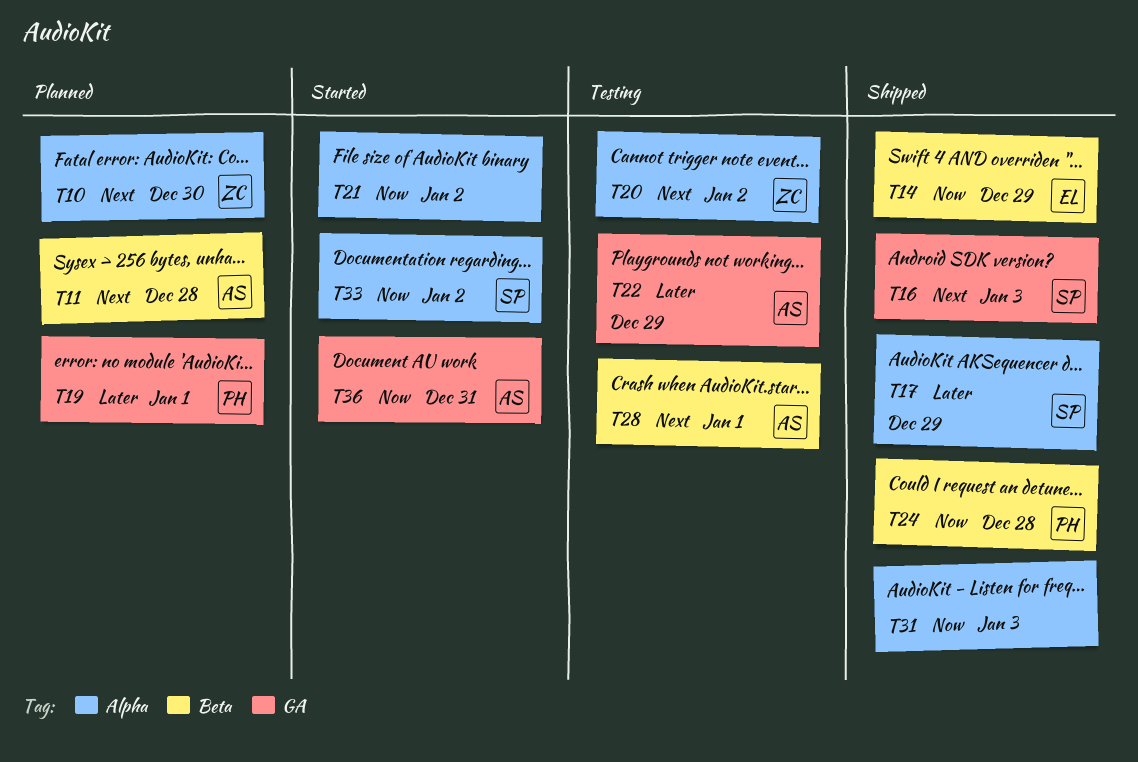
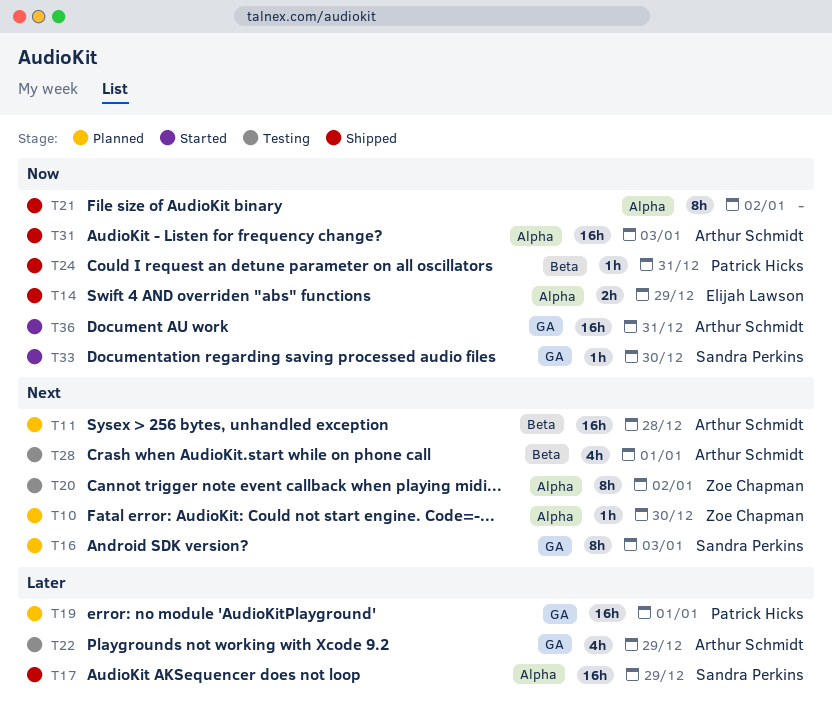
T14, label: Beta -> Alpha
T16, status: Shipped -> Planned
T21, status: Started -> Shipped
T24, due: Dec 28 -> Dec 31
T31, owner: none -> Arthur Schmidt
T33, label: Alpha -> GA
T33, due: Jan 2 -> Dec 30

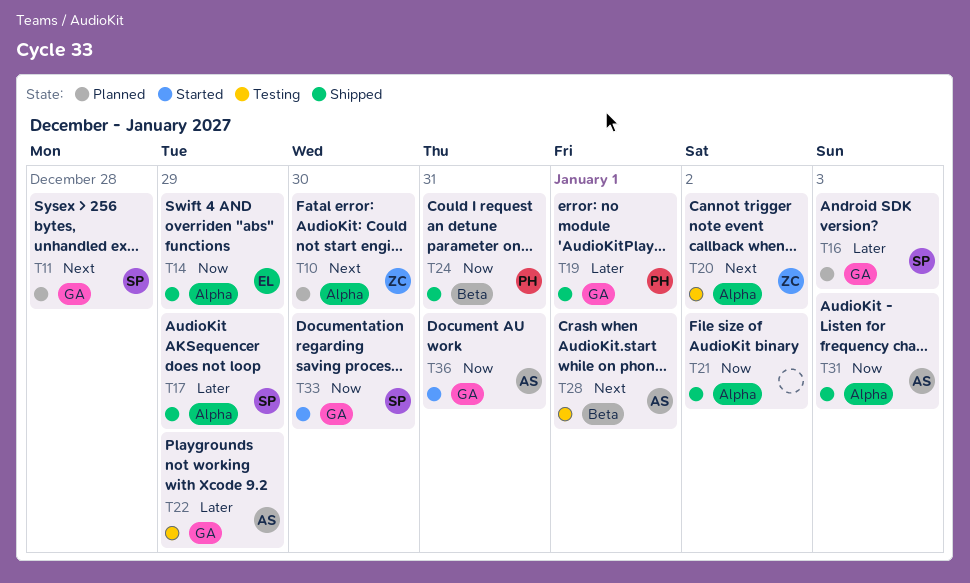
T11, owner: Arthur Schmidt -> Sandra Perkins
T11, label: Beta -> GA
T16, priority: Next -> Later
T19, status: Planned -> Shipped

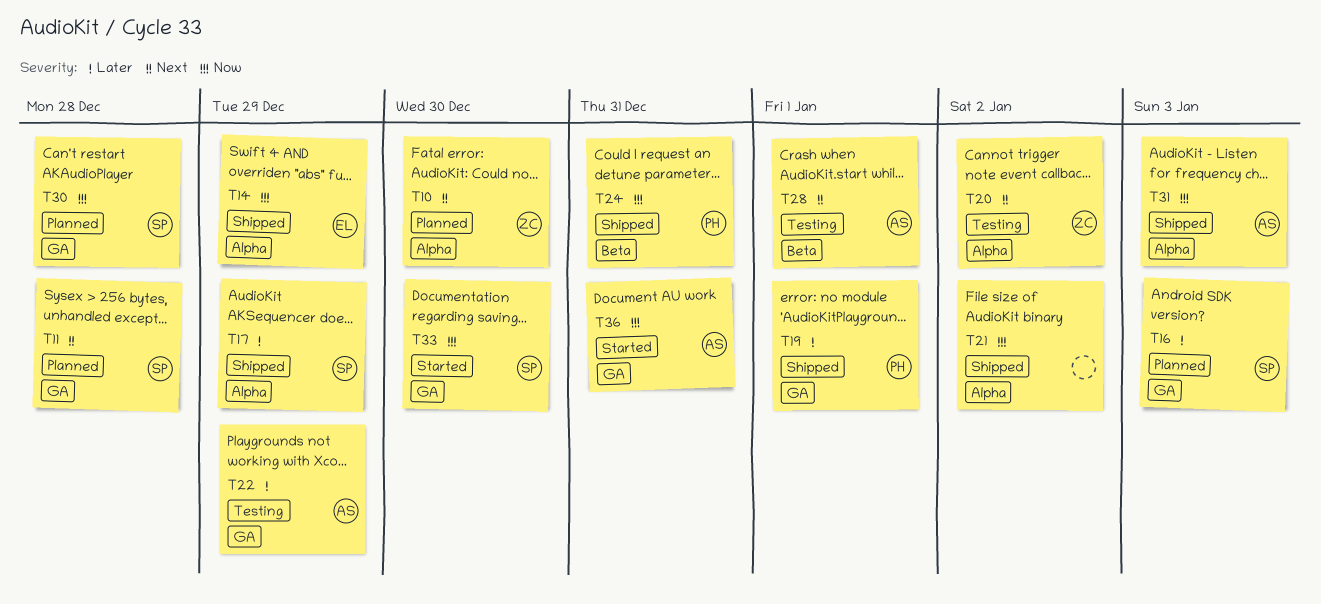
T30: none -> present

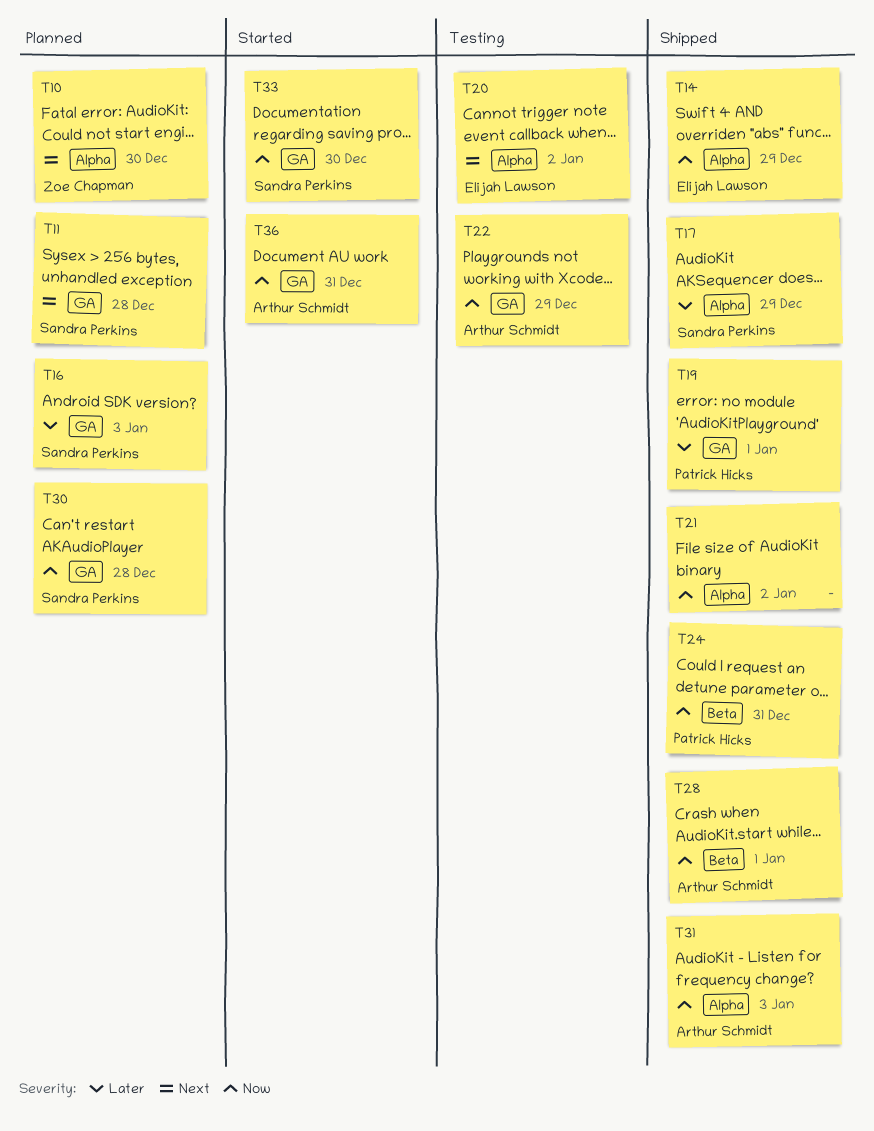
T20, owner: Zoe Chapman -> Elijah Lawson
T22, priority: Later -> Now
T28, status: Testing -> Shipped
T28, priority: Next -> Now

